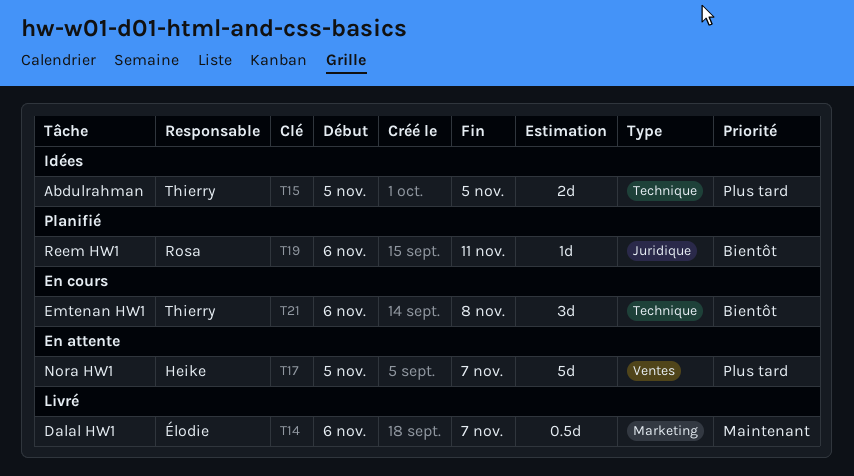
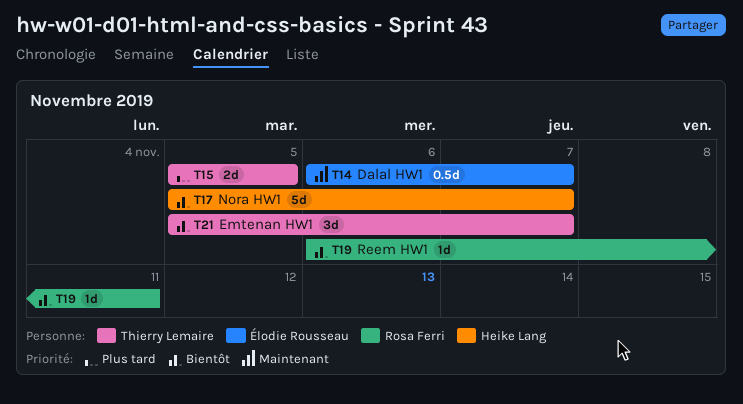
T17, priority: Plus tard -> Bientôt
T21, start: Nov 6 -> Nov 5
T21, due: Nov 8 -> Nov 7

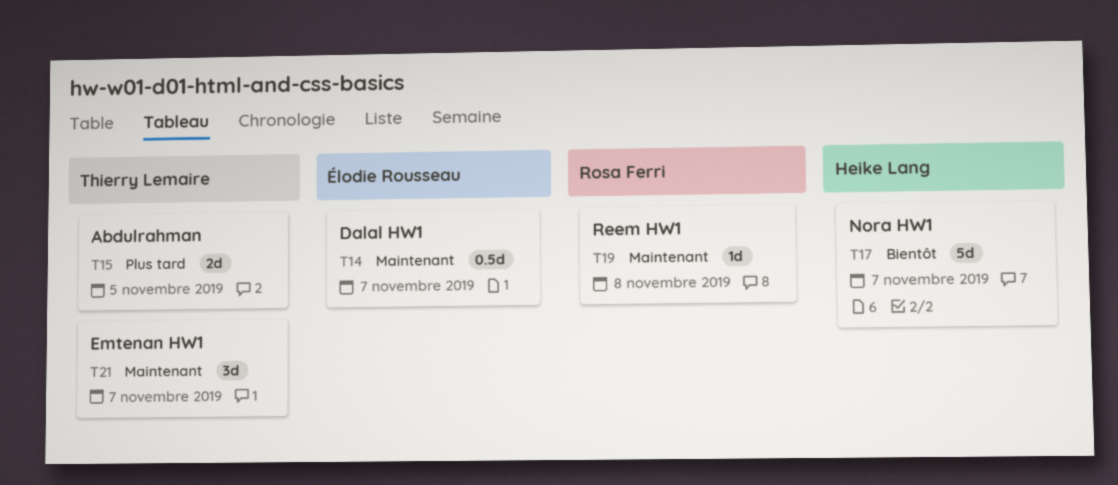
T19, priority: Bientôt -> Maintenant
T19, due: Nov 11 -> Nov 8
T21, priority: Bientôt -> Maintenant

